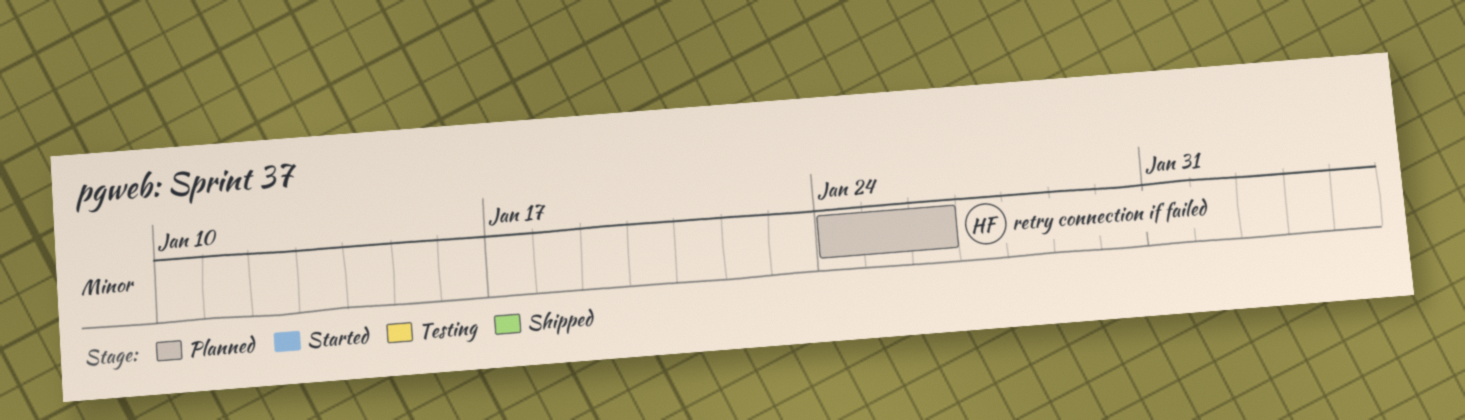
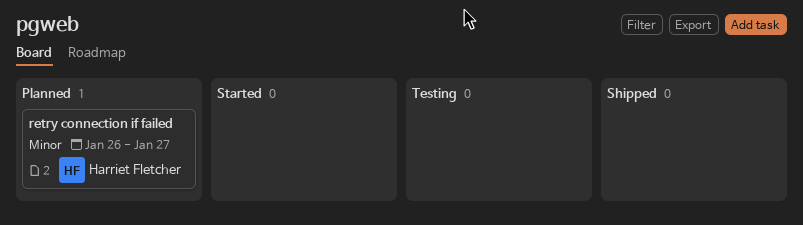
retry connection if failed, start: Jan 24 -> Jan 26
retry connection if failed, due: Jan 26 -> Jan 27

